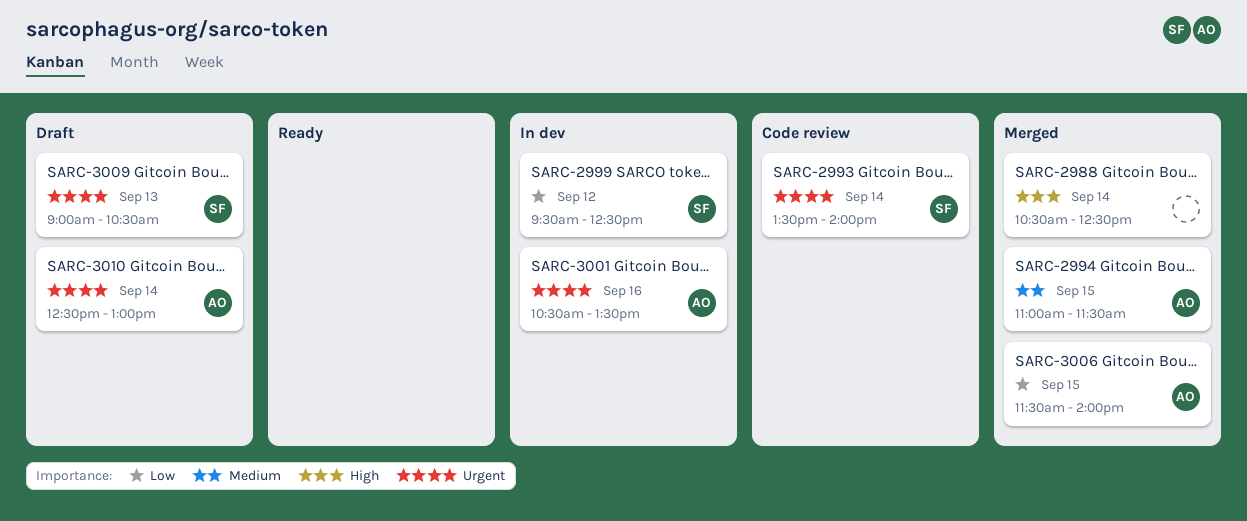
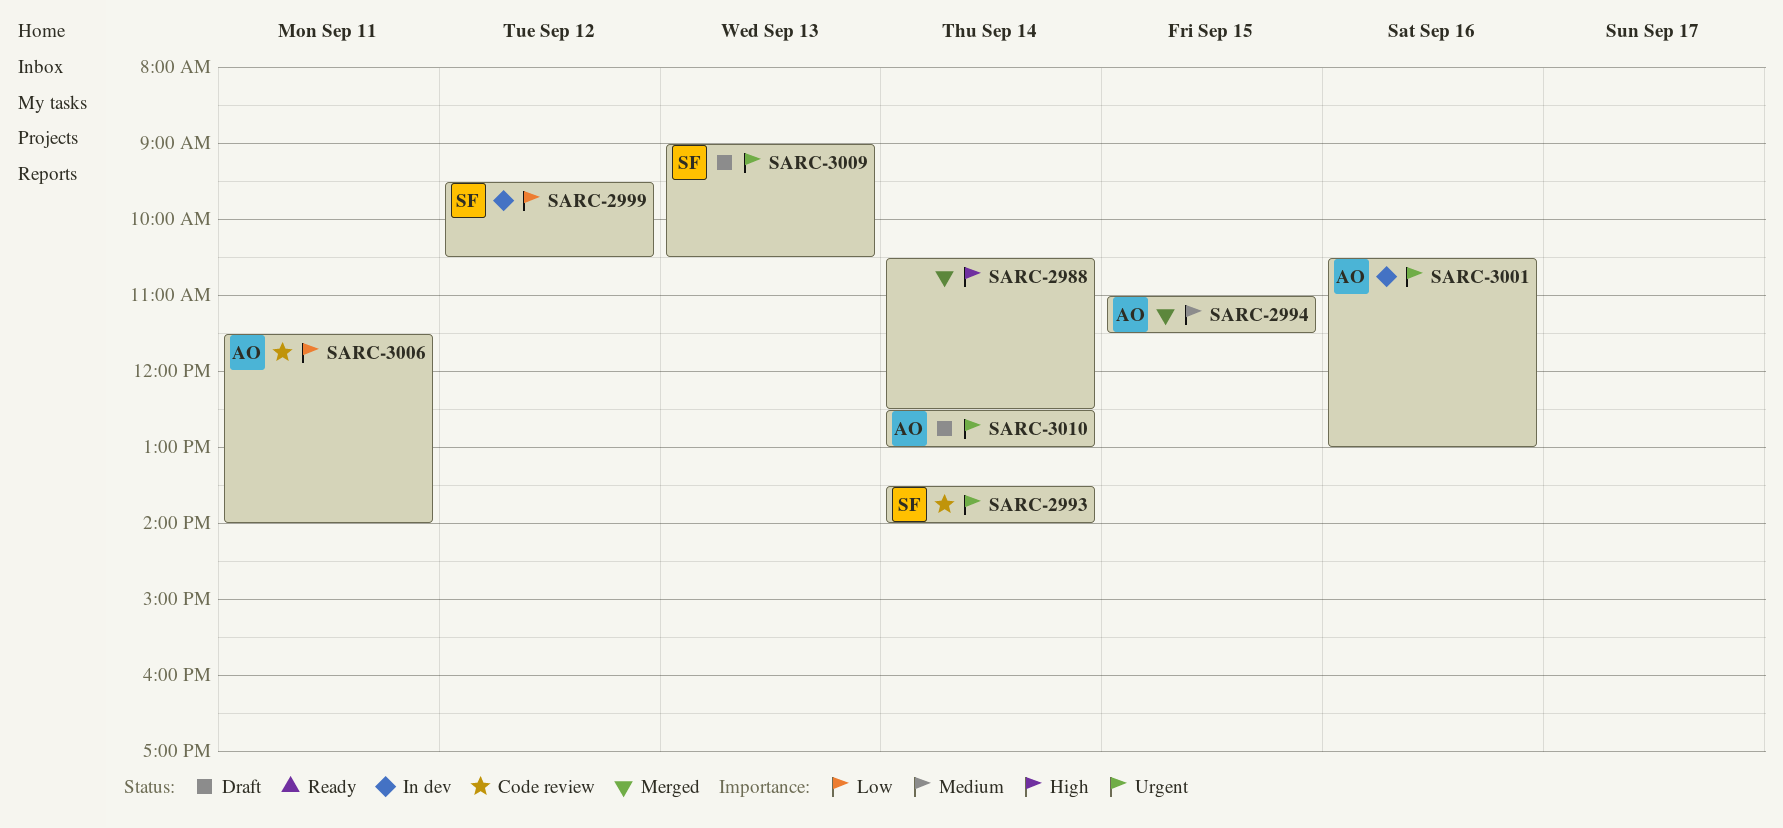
SARC-2999, ends: 12:30 -> 10:30
SARC-3001, ends: 13:30 -> 13:00
SARC-3006, status: Merged -> Code review
SARC-3006, day: Sep 15 -> Sep 11

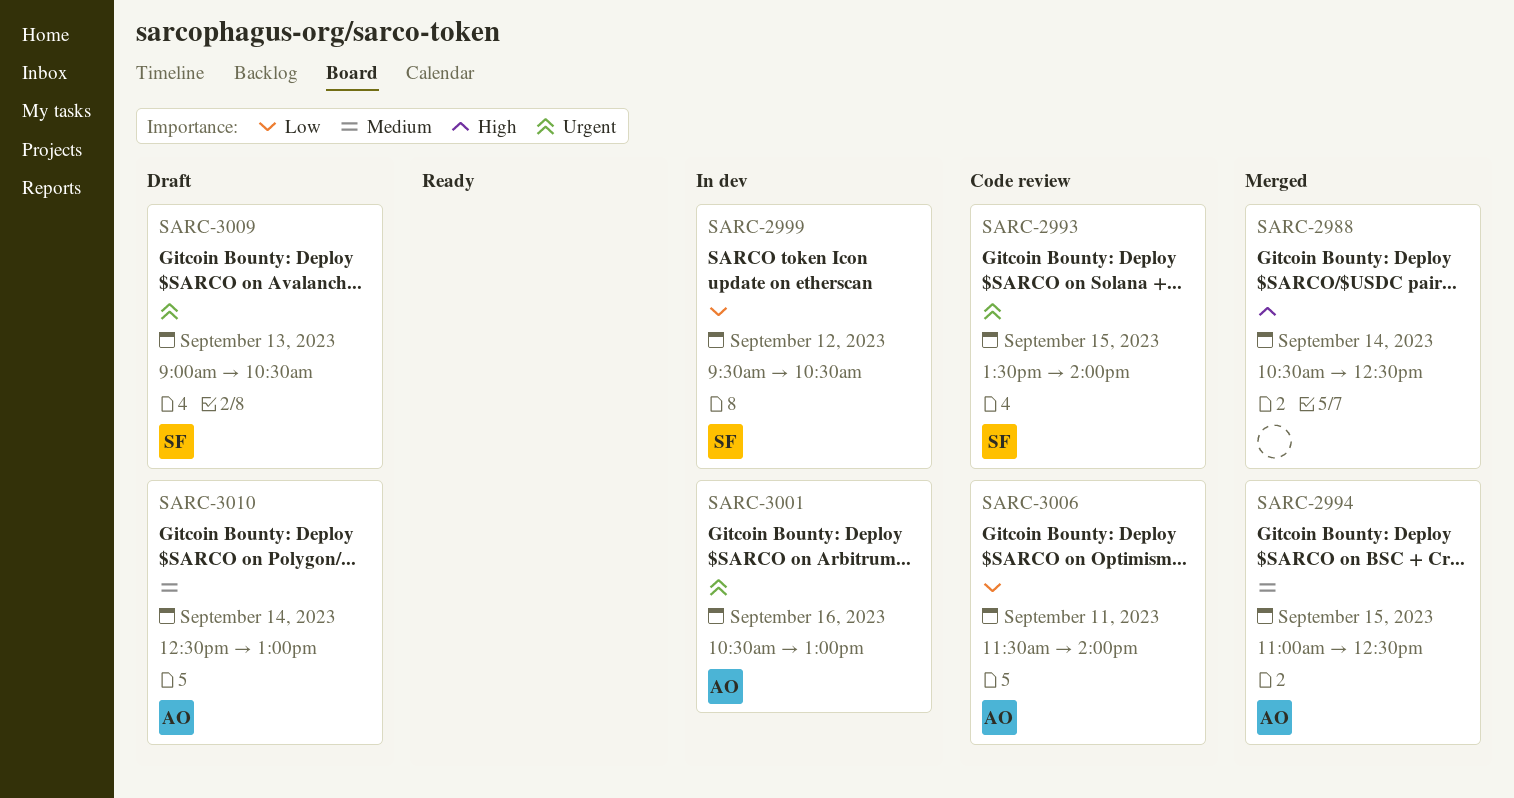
SARC-2993, day: Sep 14 -> Sep 15
SARC-2994, ends: 11:30 -> 12:30
SARC-3010, priority: Urgent -> Medium

